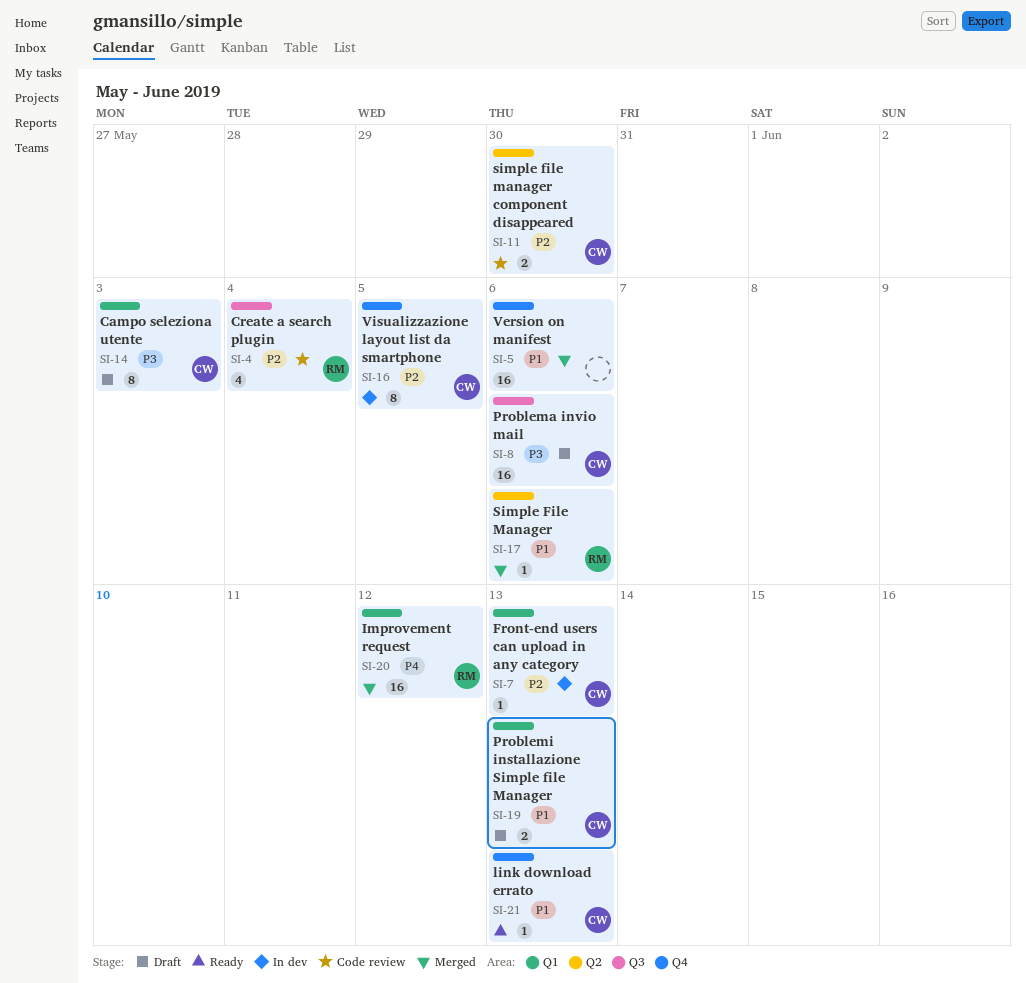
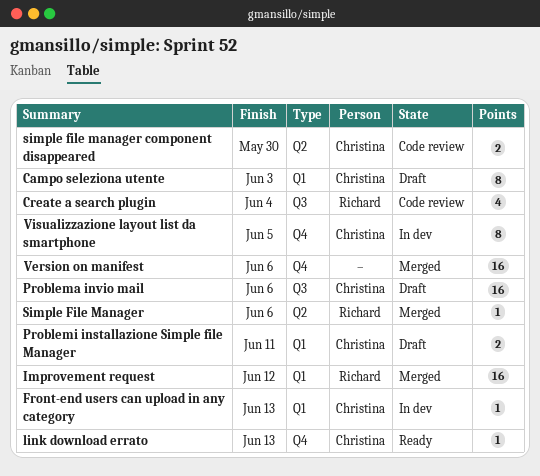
Problemi installazione Simple file Manager, due: Jun 13 -> Jun 11

